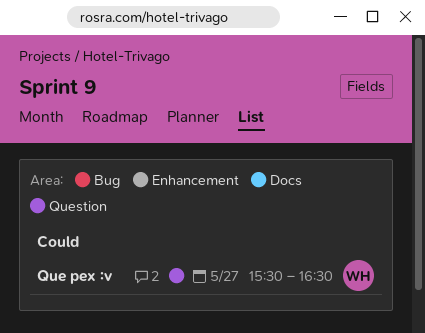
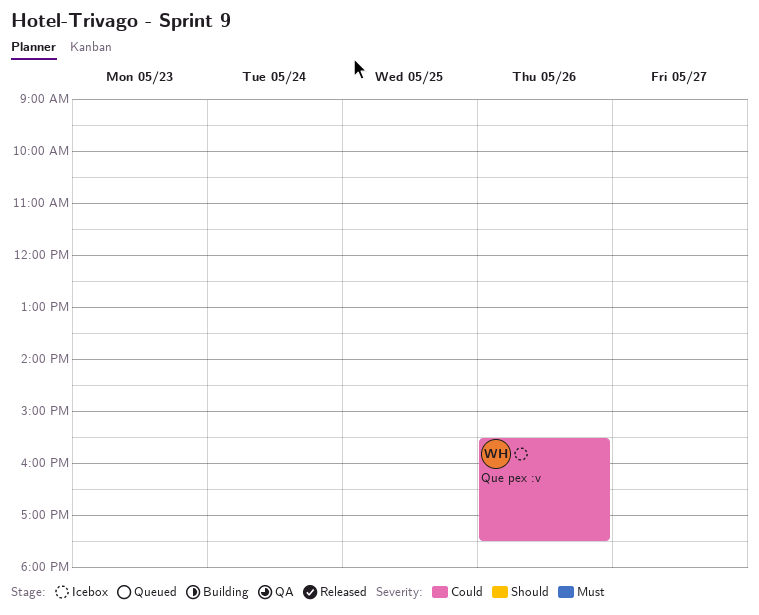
Que pex :v, day: May 27 -> May 26
Que pex :v, ends: 16:30 -> 17:30

